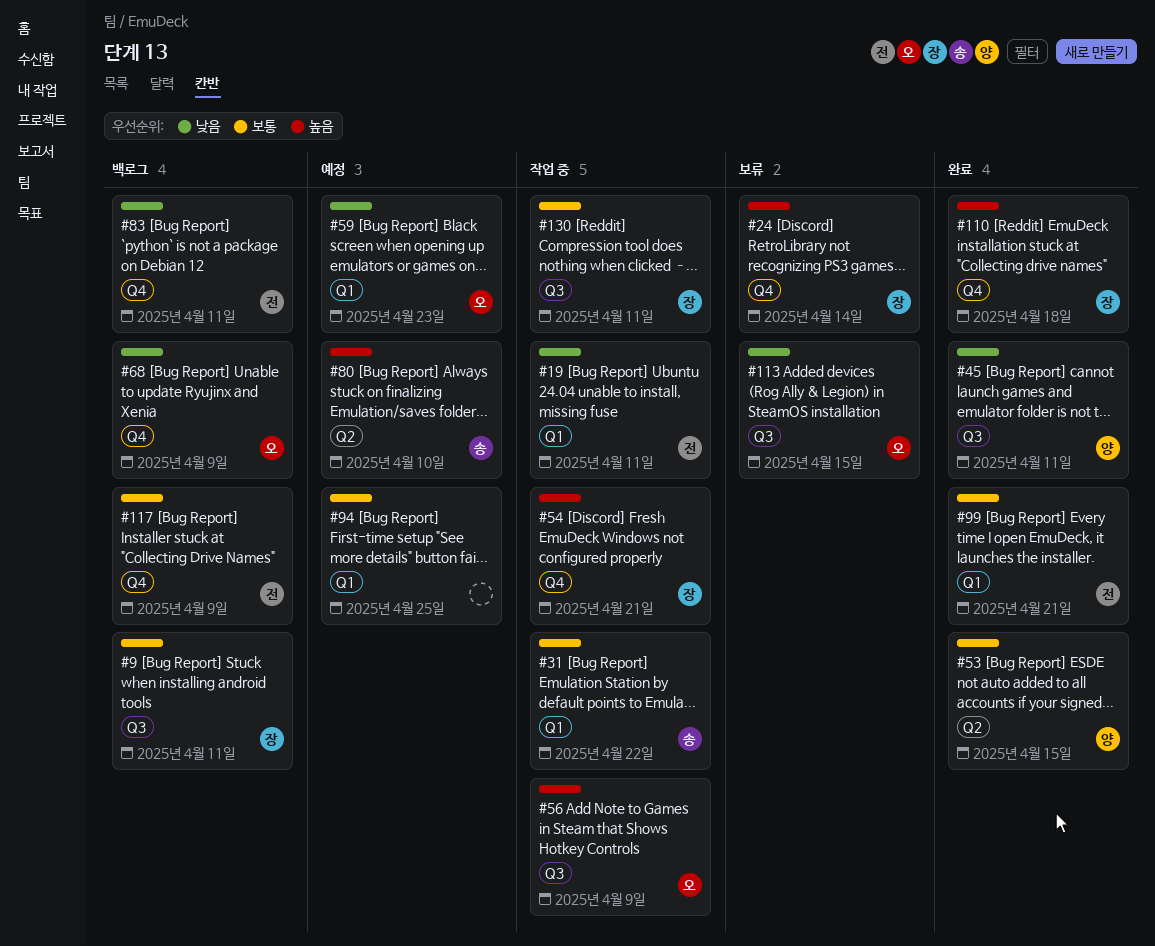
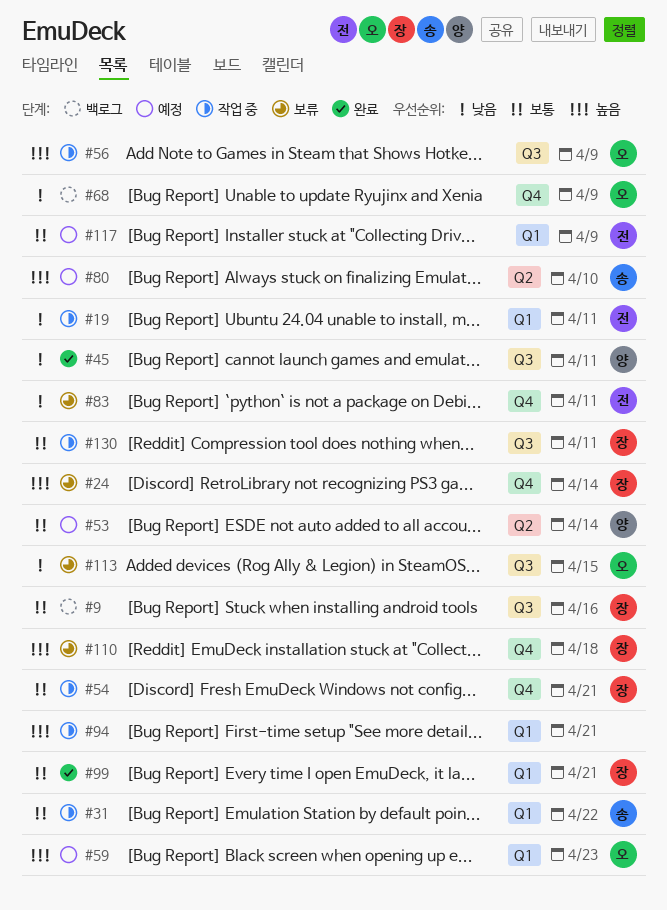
#9, due: Apr 11 -> Apr 16
#53, status: 완료 -> 예정
#53, due: Apr 15 -> Apr 14
#54, priority: 높음 -> 보통
#59, priority: 낮음 -> 높음
#83, status: 백로그 -> 보류
#94, status: 예정 -> 작업 중
#94, priority: 보통 -> 높음
#94, due: Apr 25 -> Apr 21
#99, owner: 전 -> 장
#110, status: 완료 -> 보류
#117, status: 백로그 -> 예정
#117, label: Q4 -> Q1

